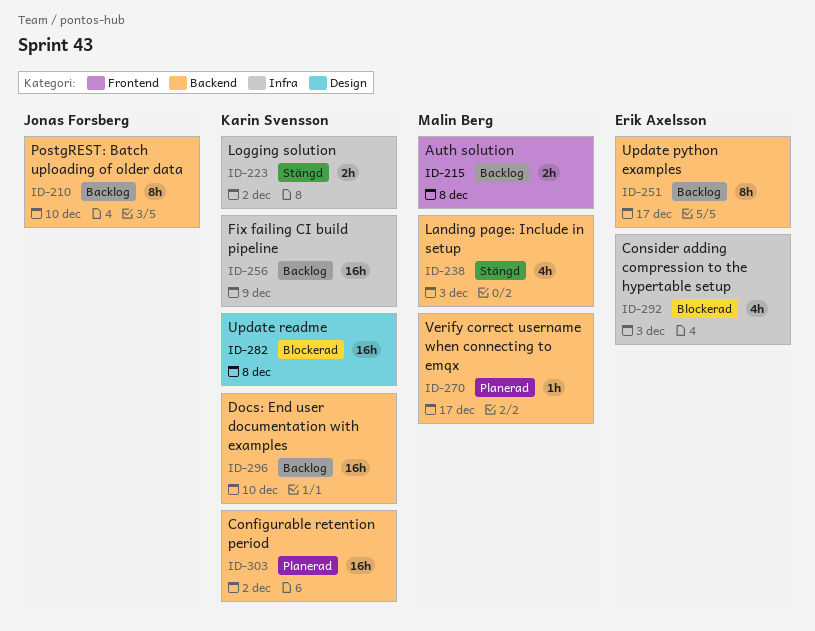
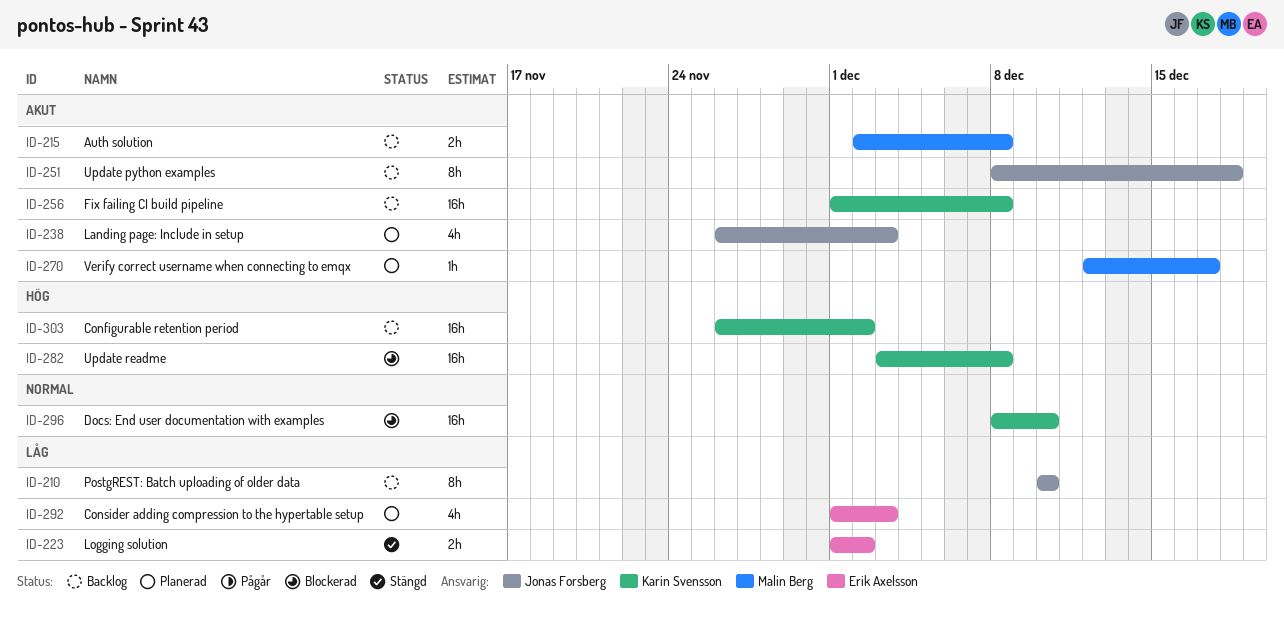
ID-223, owner: Karin Svensson -> Erik Axelsson
ID-238, status: Stängd -> Planerad
ID-238, owner: Malin Berg -> Jonas Forsberg
ID-251, owner: Erik Axelsson -> Jonas Forsberg
ID-251, due: Dec 17 -> Dec 18
ID-256, due: Dec 9 -> Dec 8
ID-292, status: Blockerad -> Planerad
ID-296, status: Backlog -> Blockerad
ID-303, status: Planerad -> Backlog

